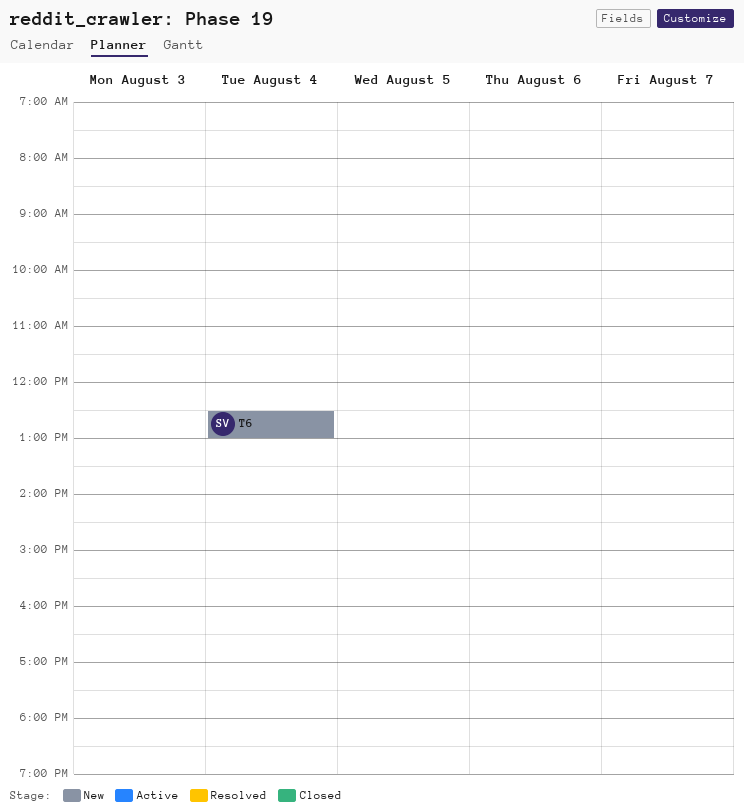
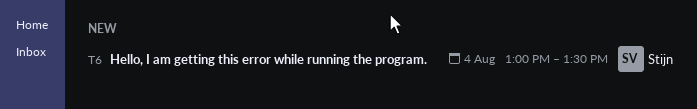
T6, begins: 12:30 -> 13:00
T6, ends: 13:00 -> 13:30

